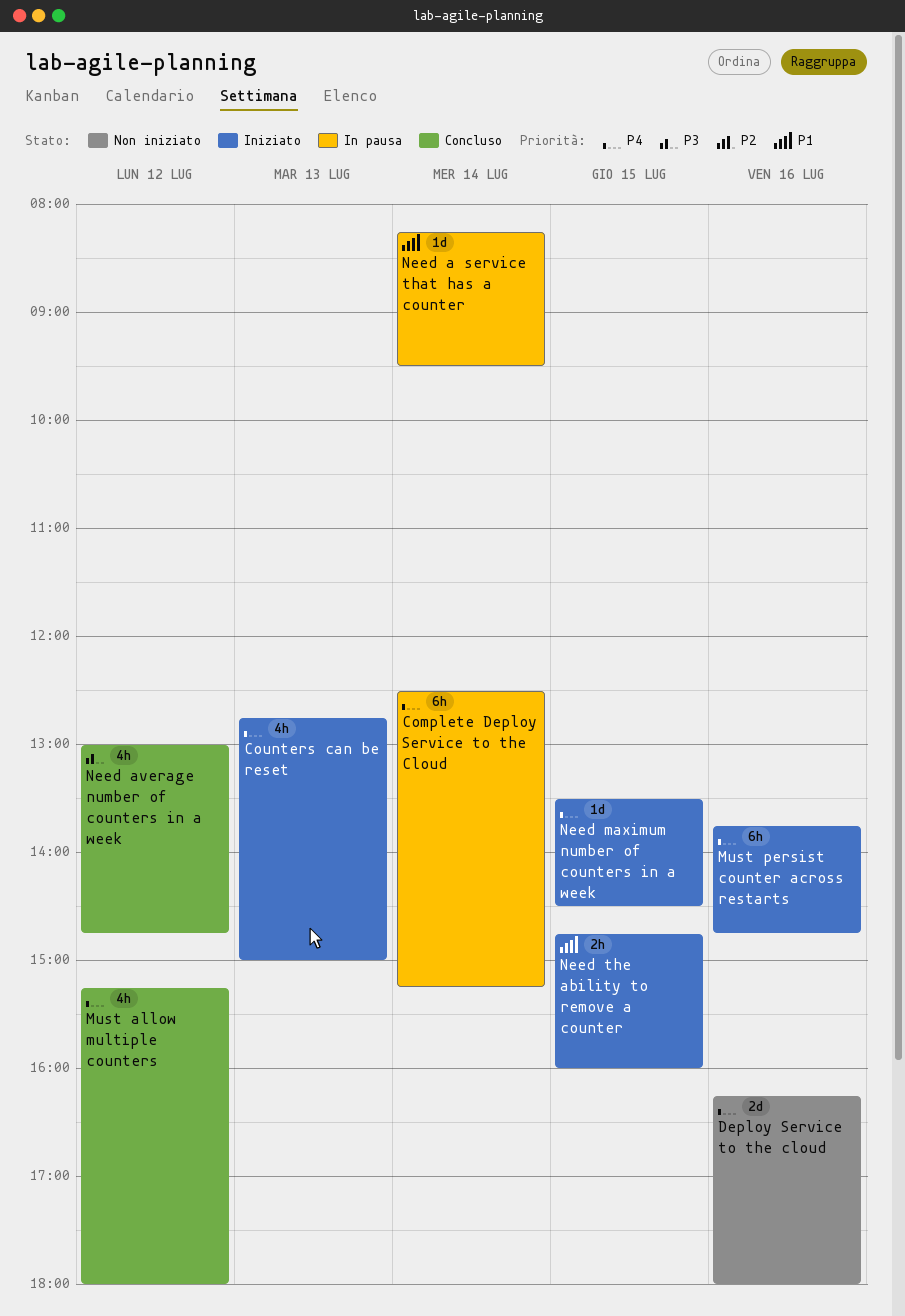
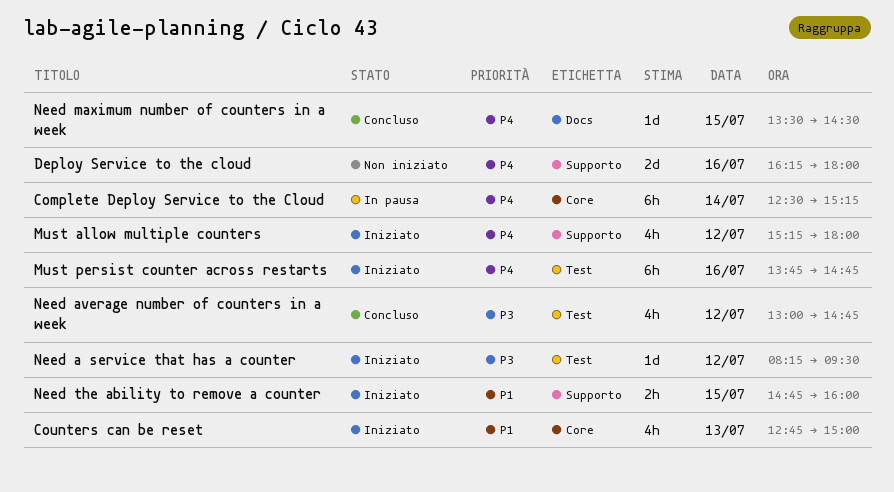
Counters can be reset, priority: P4 -> P1
Must allow multiple counters, status: Concluso -> Iniziato
Need a service that has a counter, status: In pausa -> Iniziato
Need a service that has a counter, priority: P1 -> P3
Need a service that has a counter, day: Jul 14 -> Jul 12
Need maximum number of counters in a week, status: Iniziato -> Concluso

